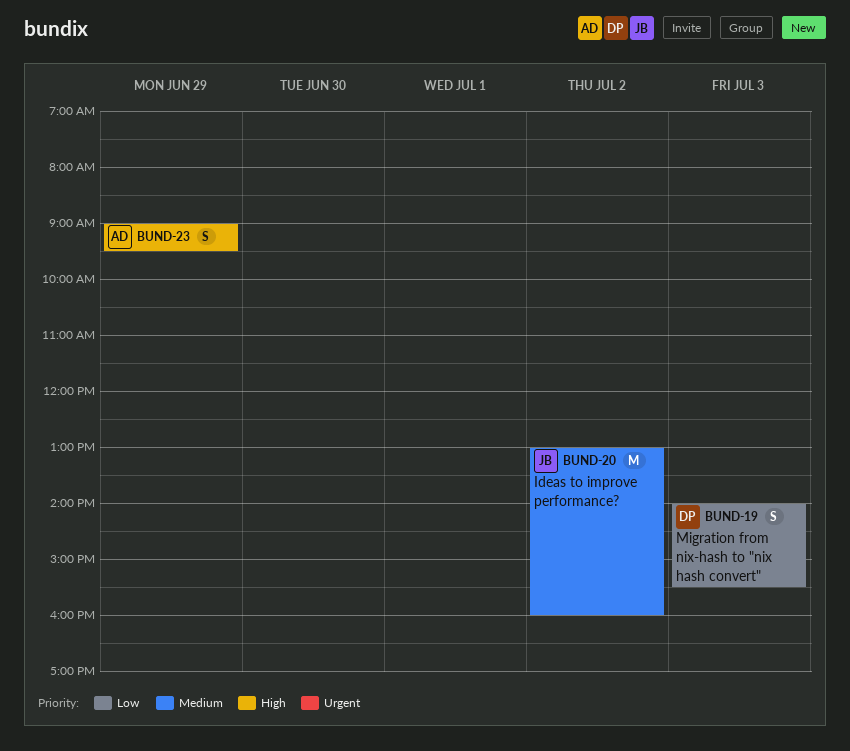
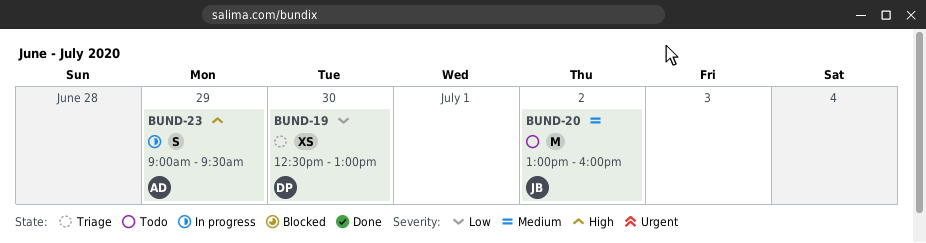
BUND-19, estimate: S -> XS
BUND-19, day: Jul 3 -> Jun 30
BUND-19, begins: 14:00 -> 12:30
BUND-19, ends: 15:30 -> 13:00

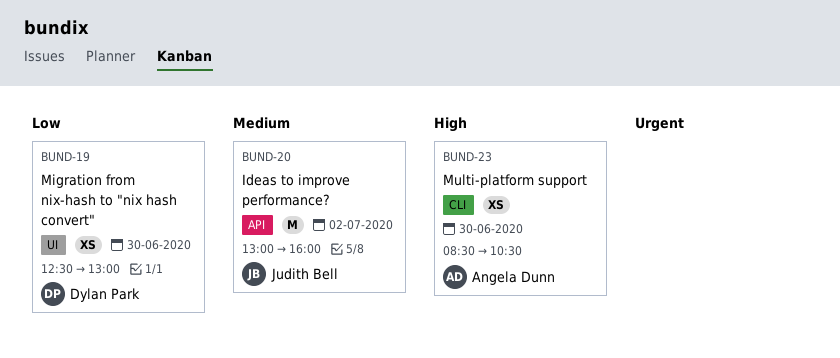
BUND-23, estimate: S -> XS
BUND-23, day: Jun 29 -> Jun 30
BUND-23, begins: 09:00 -> 08:30
BUND-23, ends: 09:30 -> 10:30

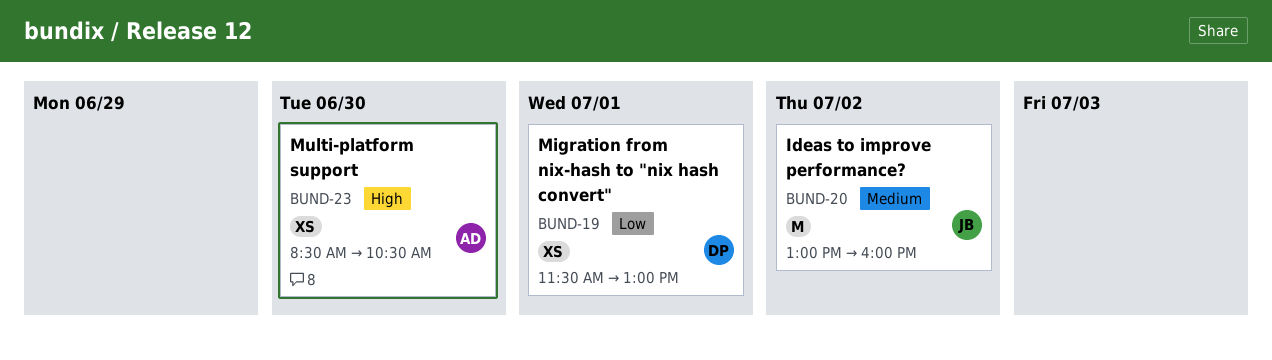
BUND-19, day: Jun 30 -> Jul 1
BUND-19, begins: 12:30 -> 11:30

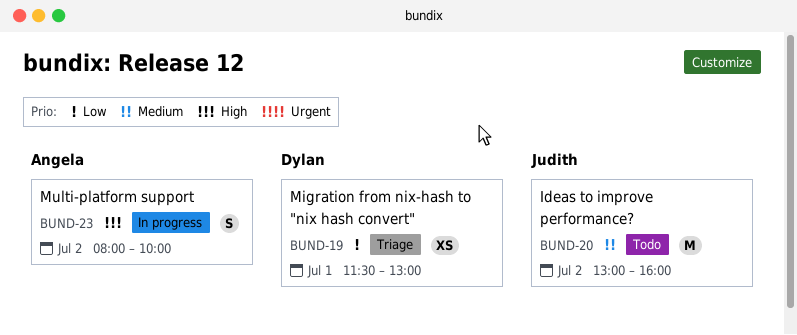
BUND-23, estimate: XS -> S
BUND-23, day: Jun 30 -> Jul 2
BUND-23, begins: 08:30 -> 08:00
BUND-23, ends: 10:30 -> 10:00

